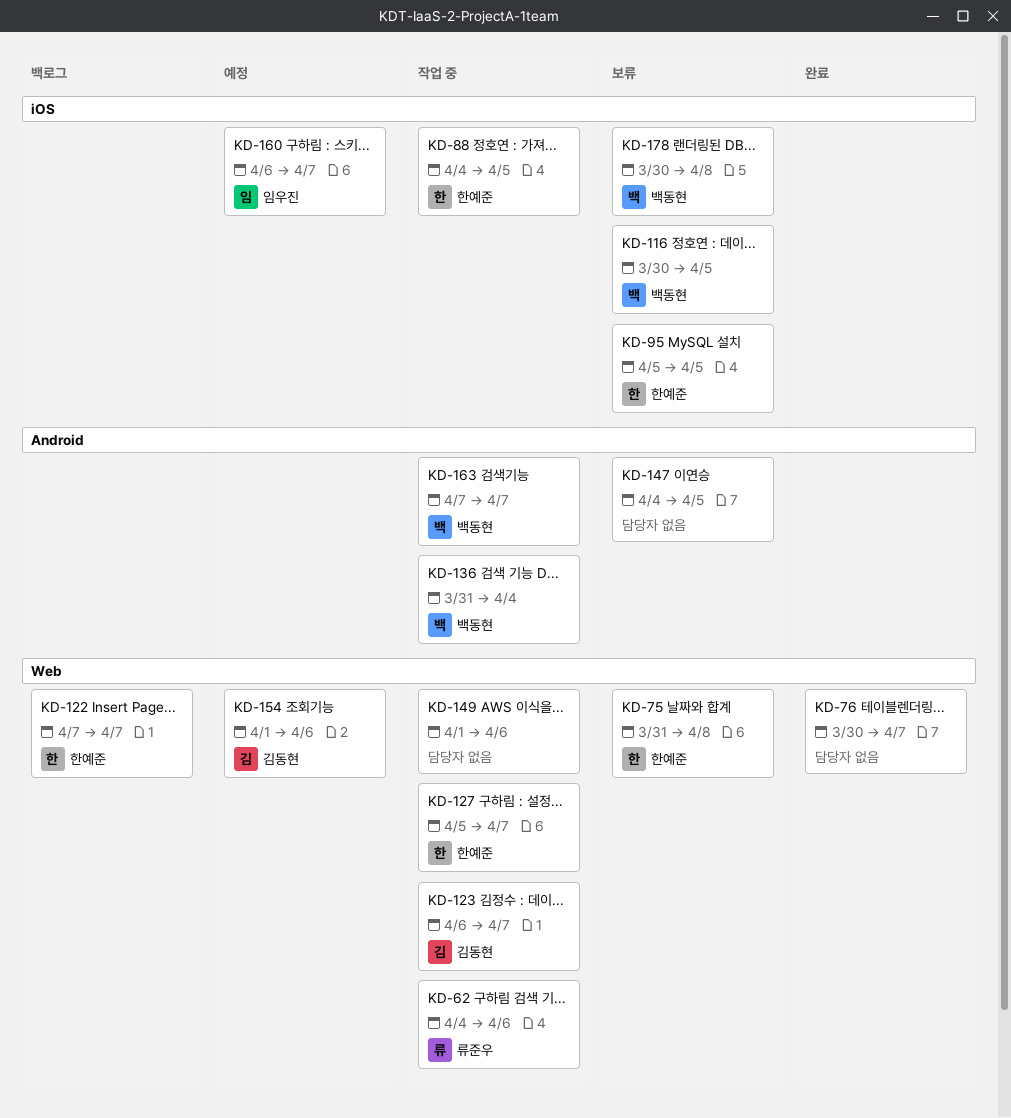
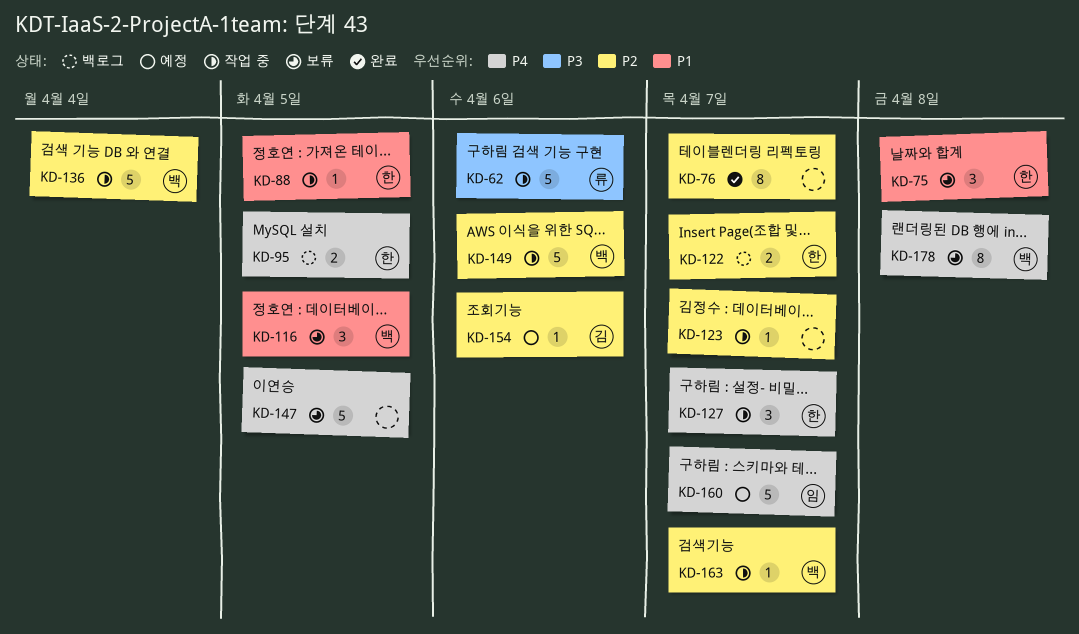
KD-95, status: 보류 -> 백로그
KD-123, owner: 김동현 -> none
KD-149, owner: none -> 백동현

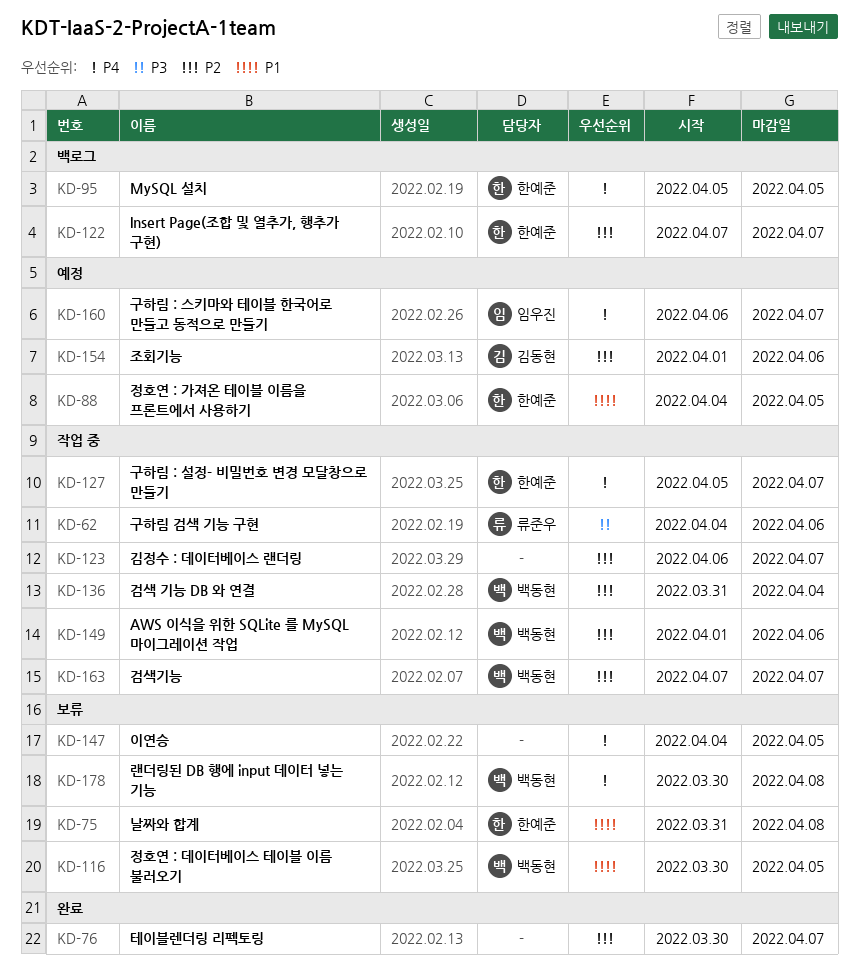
KD-88, status: 작업 중 -> 예정

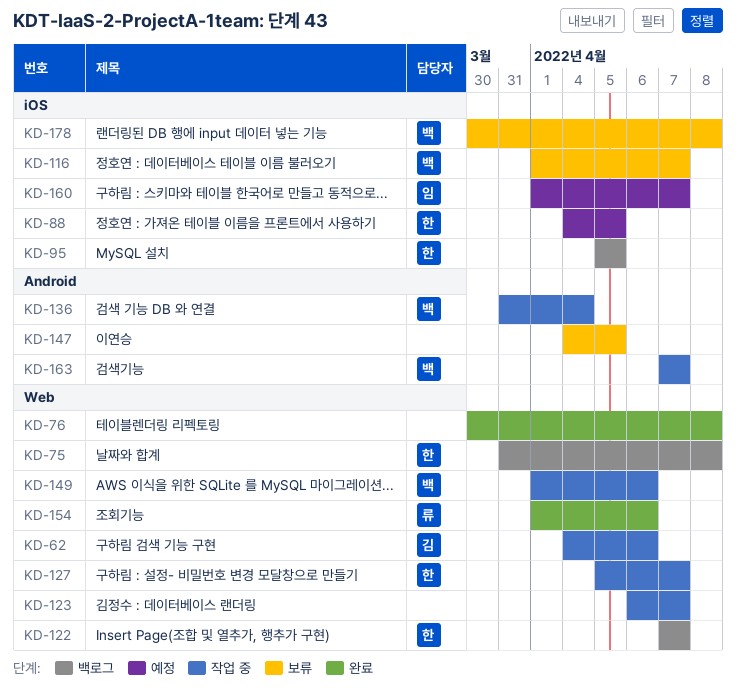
KD-62, owner: 류준우 -> 김동현
KD-75, status: 보류 -> 백로그
KD-76, due: Apr 7 -> Apr 8
KD-116, start: Mar 30 -> Apr 1
KD-116, due: Apr 5 -> Apr 7
KD-154, status: 예정 -> 완료
KD-154, owner: 김동현 -> 류준우
KD-160, start: Apr 6 -> Apr 1

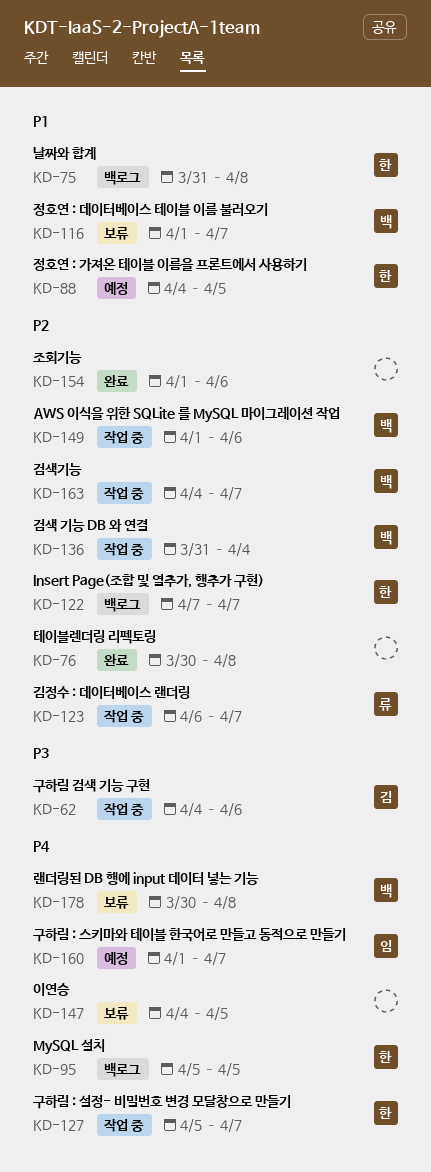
KD-123, owner: none -> 류
KD-154, owner: 류 -> none
KD-163, start: Apr 7 -> Apr 4

